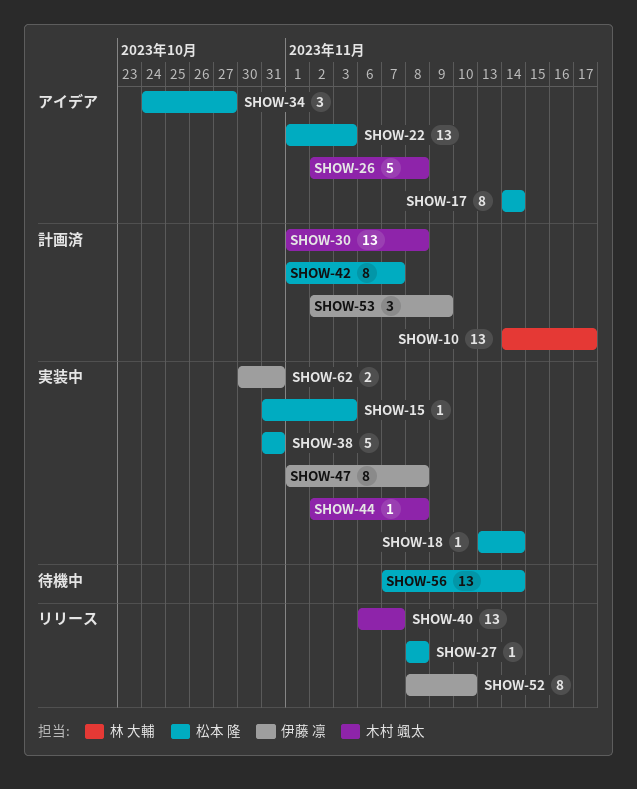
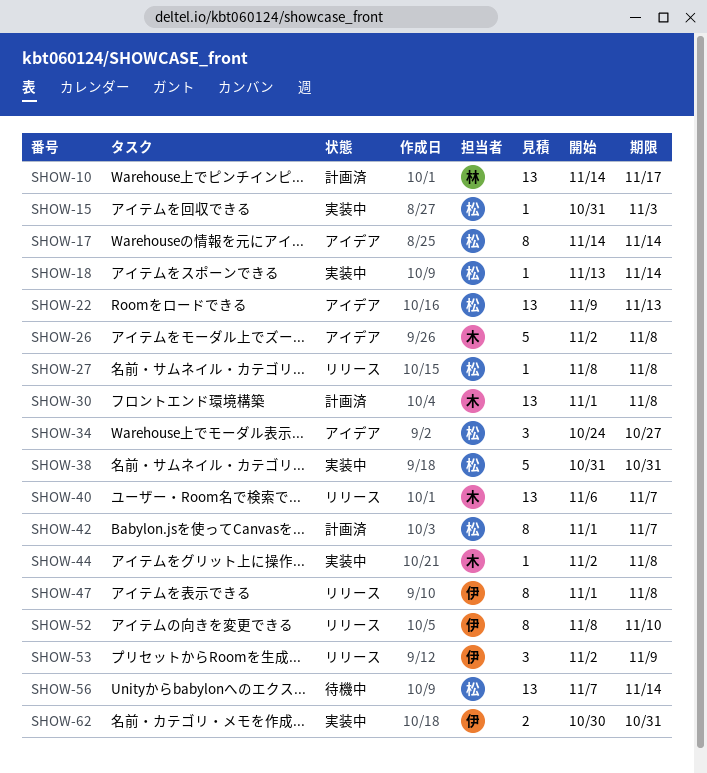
SHOW-22, start: Nov 1 -> Nov 9
SHOW-22, due: Nov 3 -> Nov 13
SHOW-47, status: 実装中 -> リリース
SHOW-53, status: 計画済 -> リリース

